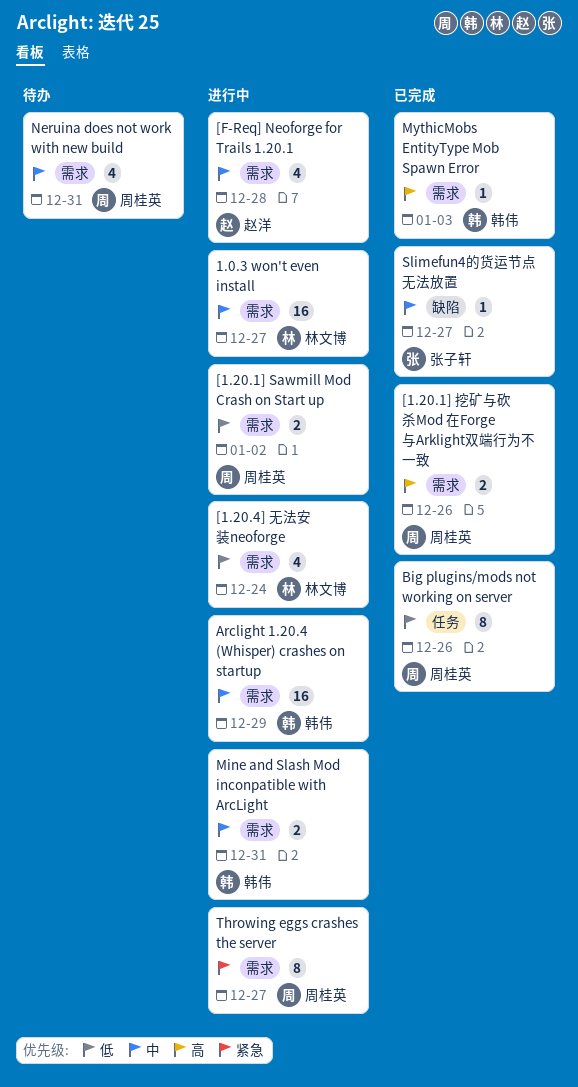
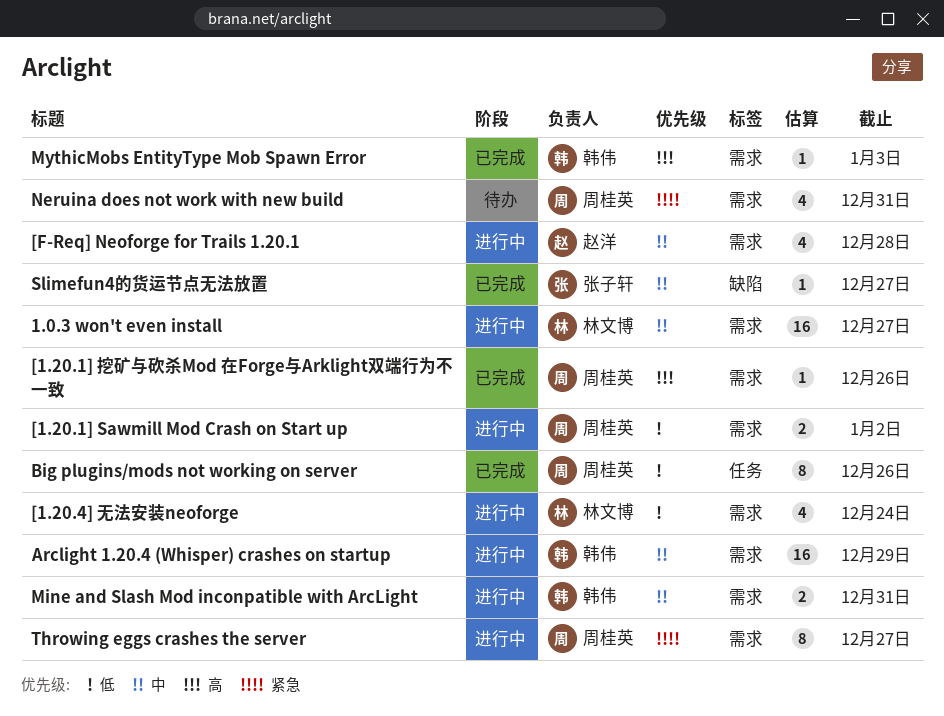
[1.20.1] 挖矿与砍杀Mod 在Forge与Arklight双端行为不一致, estimate: 2 -> 1
Neruina does not work with new build, priority: 中 -> 紧急

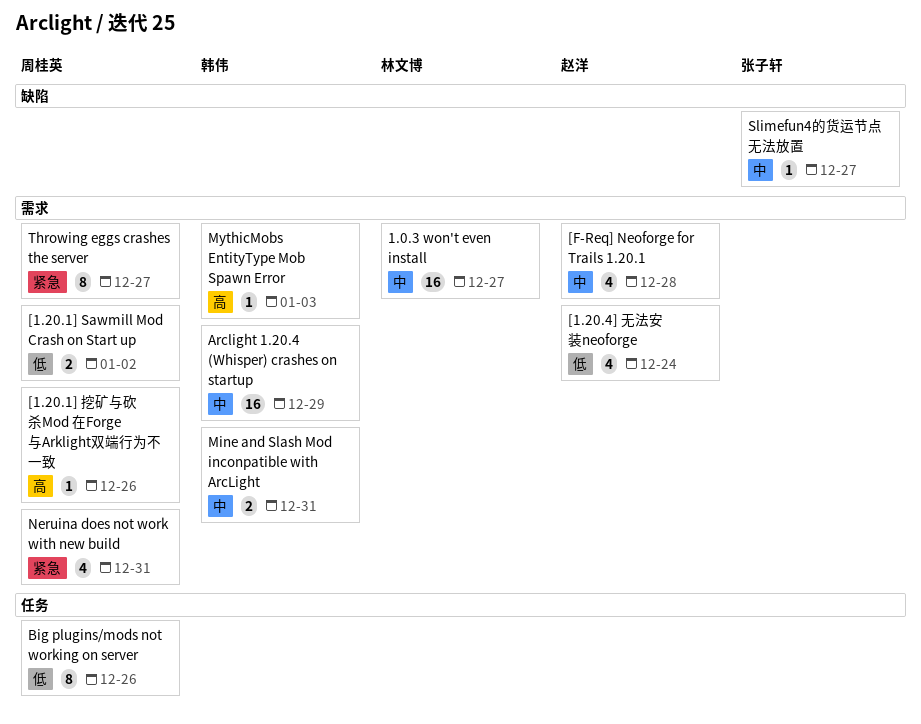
[1.20.4] 无法安装neoforge, owner: 林文博 -> 赵洋

